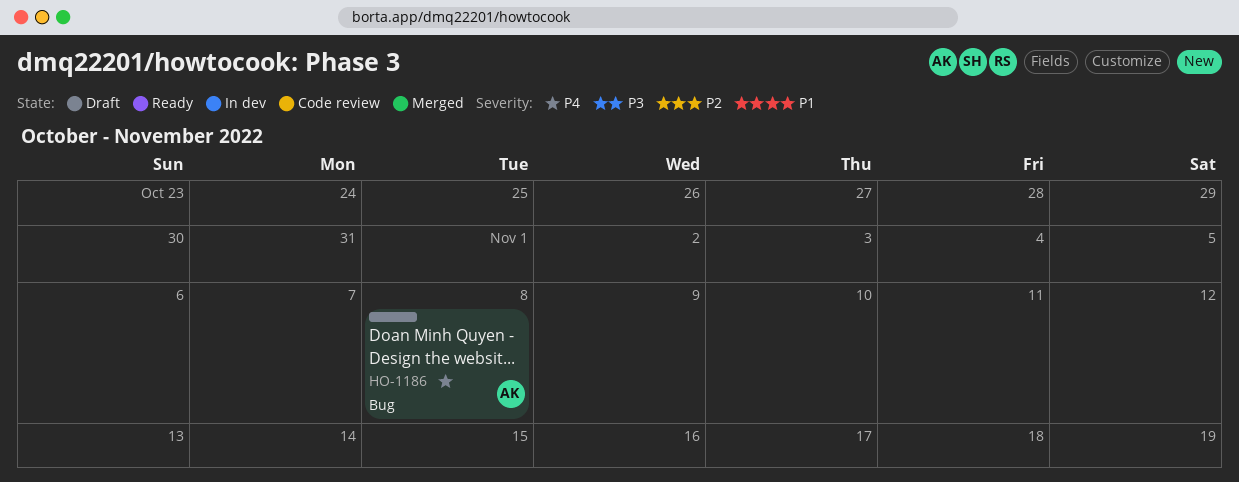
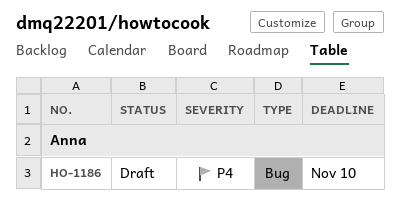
HO-1186, due: Nov 8 -> Nov 10

